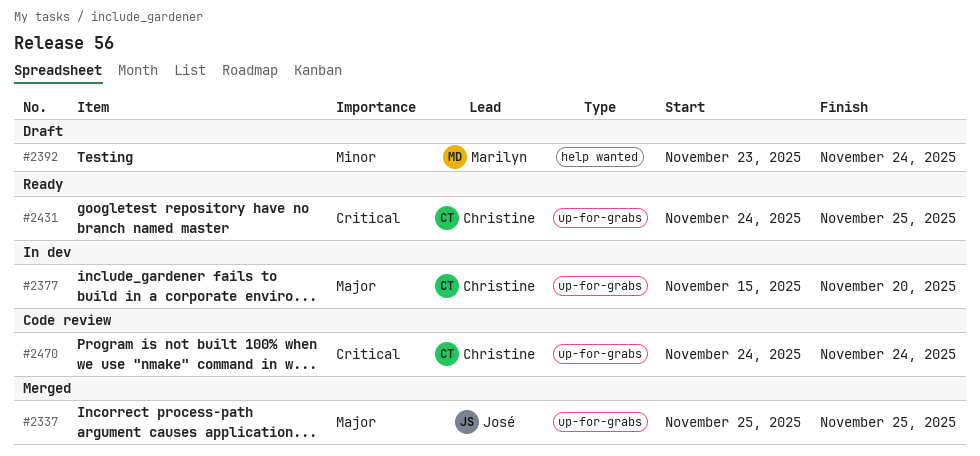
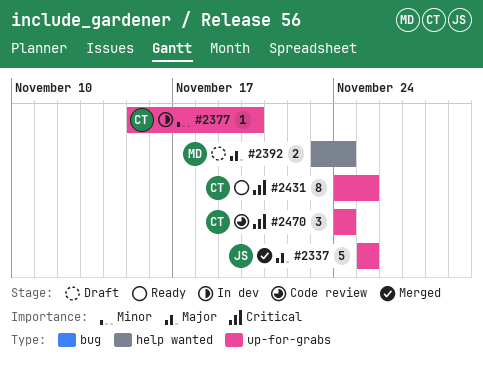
#2377, priority: Major -> Minor
#2392, priority: Minor -> Major

